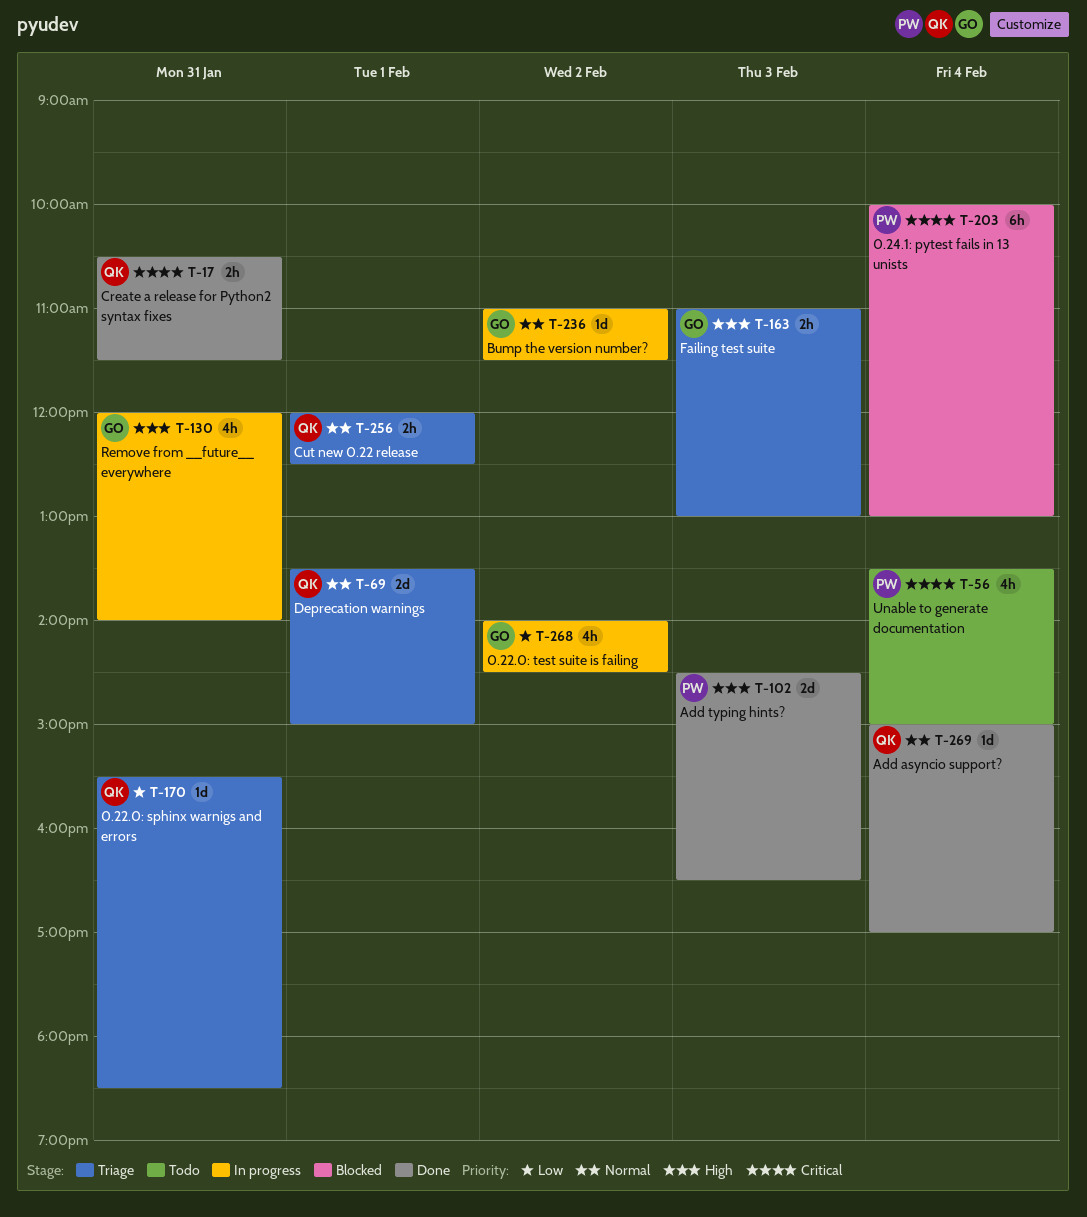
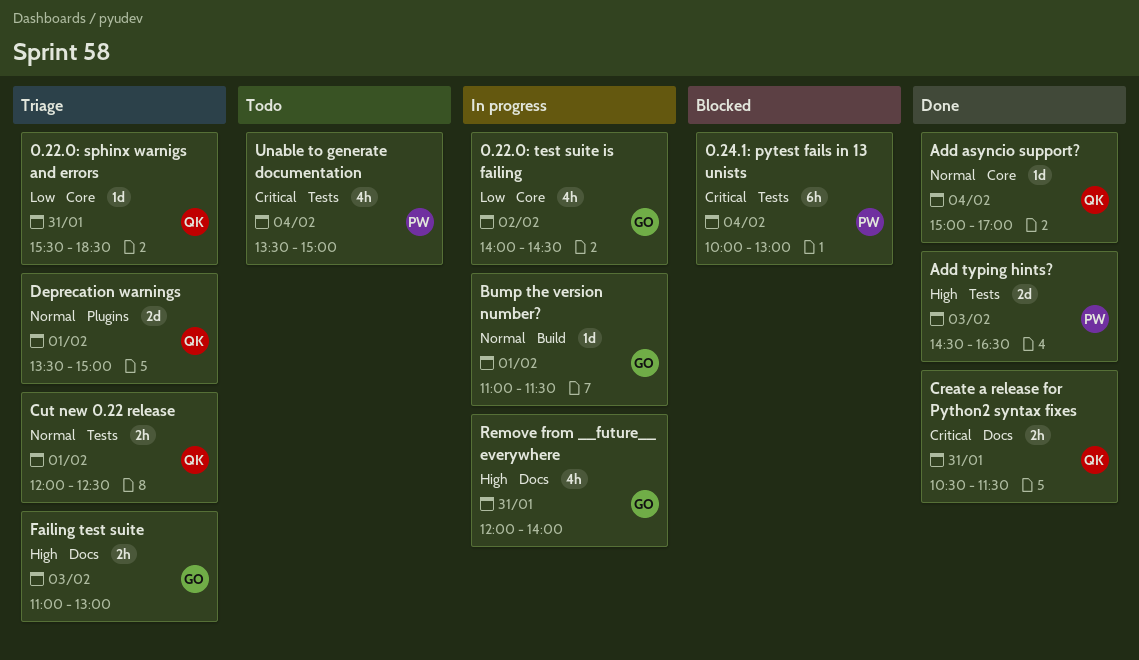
Bump the version number?, day: Feb 2 -> Feb 1

